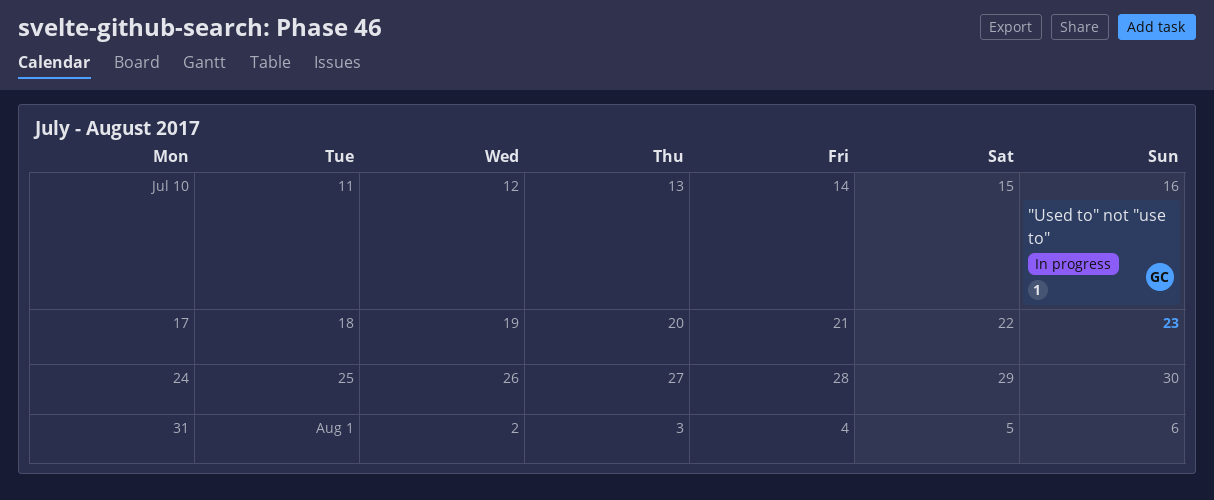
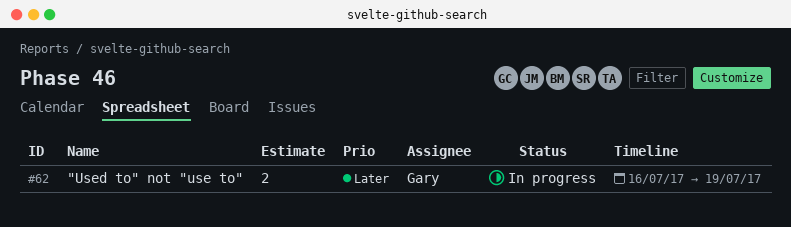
"Used to" not "use to", estimate: 1 -> 2
"Used to" not "use to", due: Jul 16 -> Jul 19

